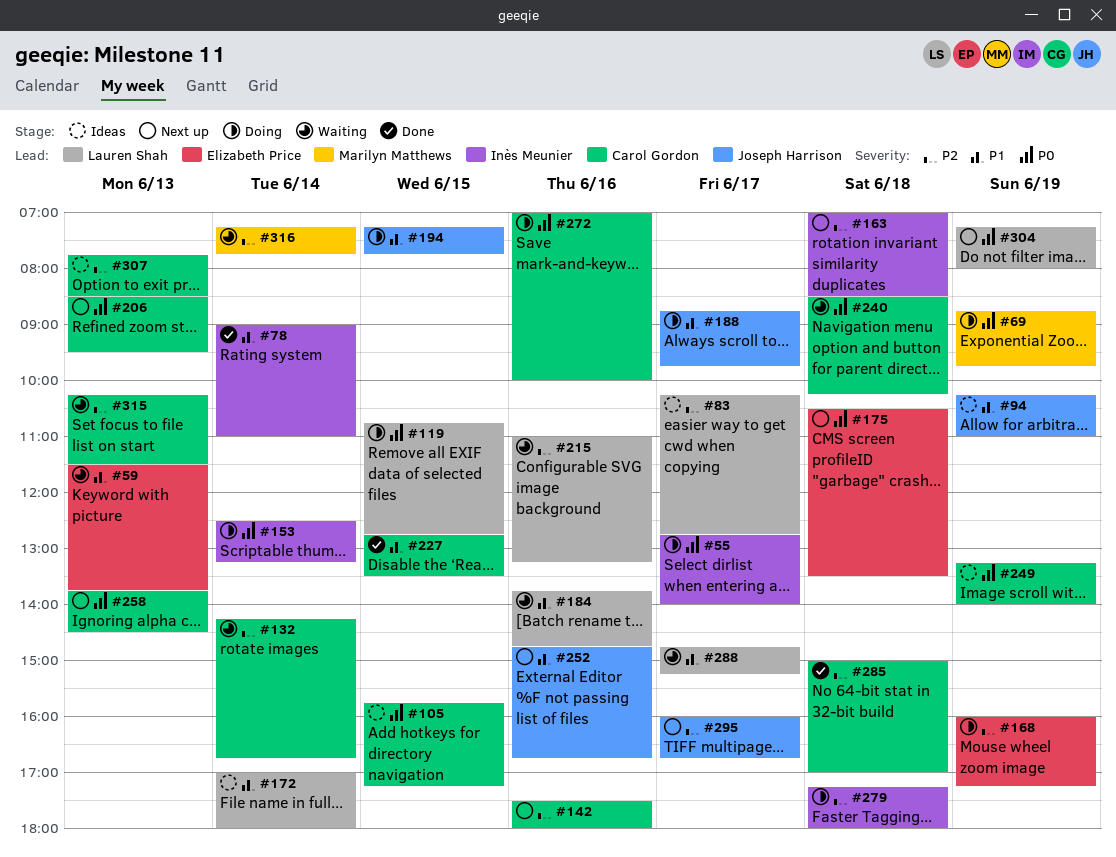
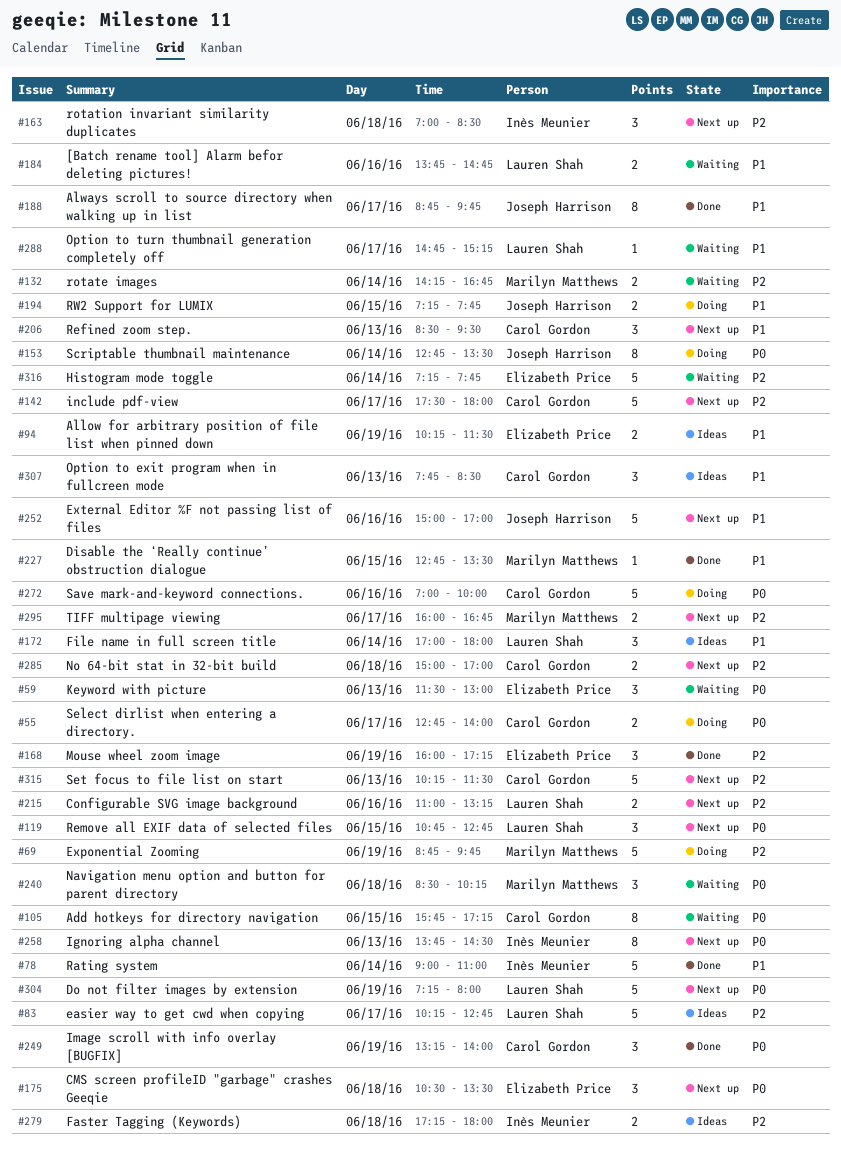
#55, owner: Inès Meunier -> Carol Gordon
#59, priority: P1 -> P0
#59, ends: 13:45 -> 13:00
#69, priority: P0 -> P2
#94, owner: Joseph Harrison -> Elizabeth Price
#94, ends: 11:00 -> 11:30
#105, status: Ideas -> Waiting
#119, status: Doing -> Next up
#132, owner: Carol Gordon -> Marilyn Matthews
#142, day: Jun 16 -> Jun 17
#153, owner: Inès Meunier -> Joseph Harrison
#153, begins: 12:30 -> 12:45
#153, ends: 13:15 -> 13:30
#168, status: Doing -> Done
#188, status: Doing -> Done
#206, priority: P0 -> P1
#215, status: Waiting -> Next up
#227, owner: Carol Gordon -> Marilyn Matthews
#240, owner: Carol Gordon -> Marilyn Matthews
#249, status: Ideas -> Done
#252, begins: 14:45 -> 15:00
#252, ends: 16:45 -> 17:00
#258, owner: Carol Gordon -> Inès Meunier
#279, status: Doing -> Ideas
#285, status: Done -> Next up
#295, owner: Joseph Harrison -> Marilyn Matthews
#307, priority: P2 -> P1
#315, status: Waiting -> Next up
#316, owner: Marilyn Matthews -> Elizabeth Price

